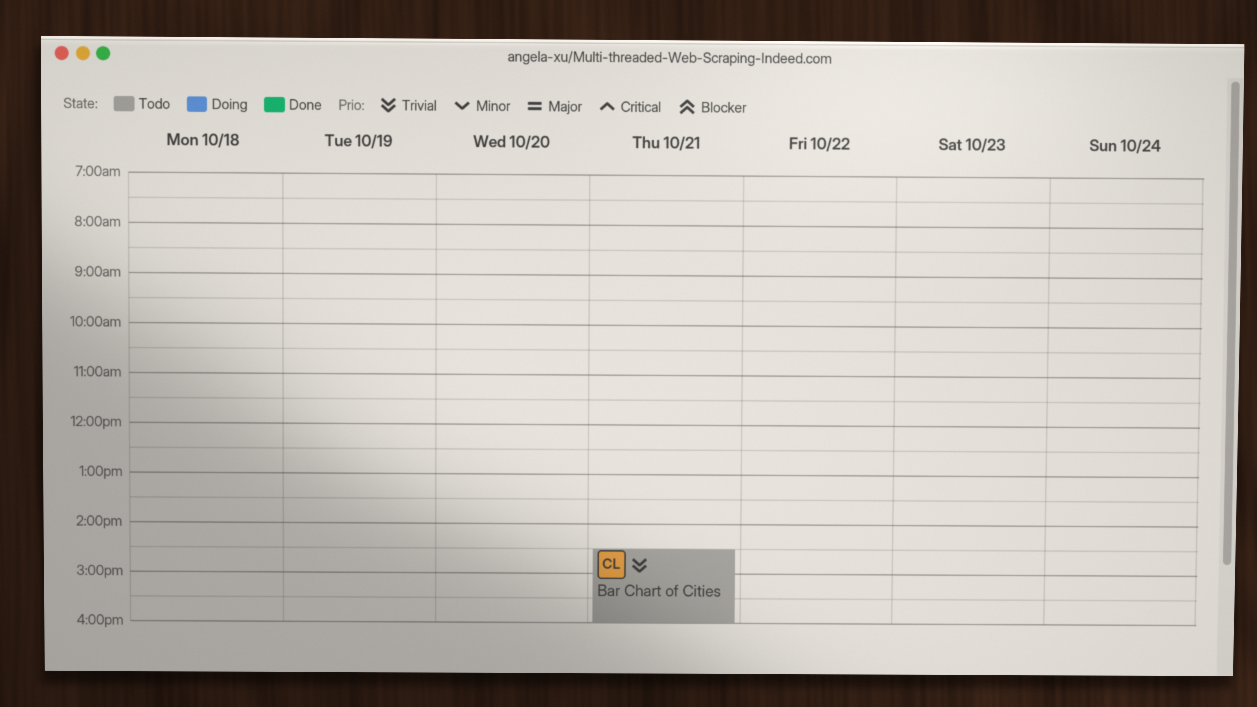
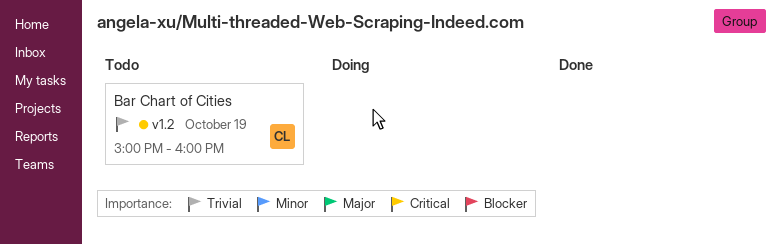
Bar Chart of Cities, day: Oct 21 -> Oct 19
Bar Chart of Cities, begins: 14:30 -> 15:00

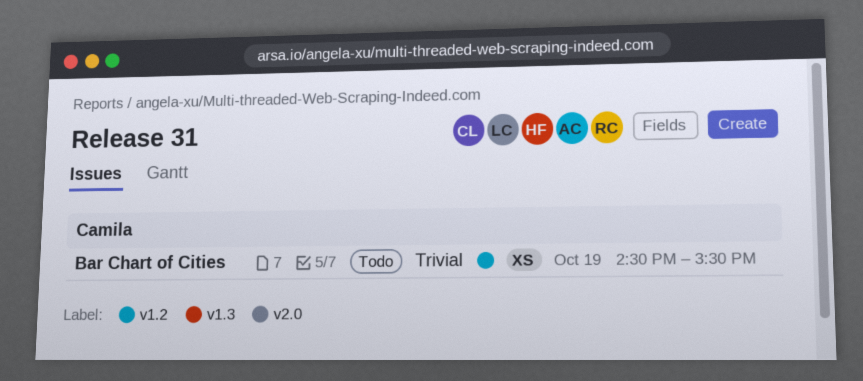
Bar Chart of Cities, begins: 15:00 -> 14:30
Bar Chart of Cities, ends: 16:00 -> 15:30

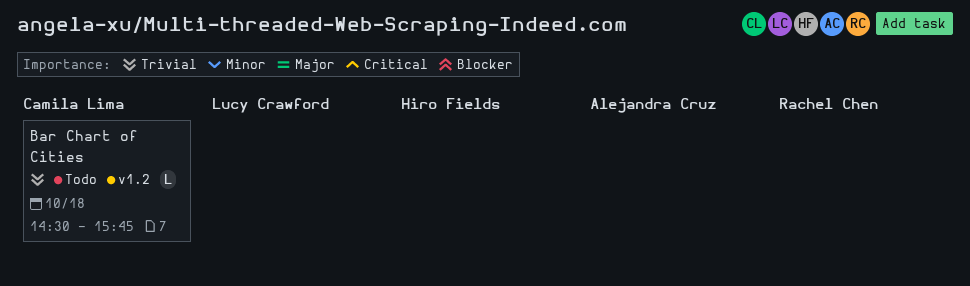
Bar Chart of Cities, estimate: XS -> L
Bar Chart of Cities, day: Oct 19 -> Oct 18
Bar Chart of Cities, ends: 15:30 -> 15:45

